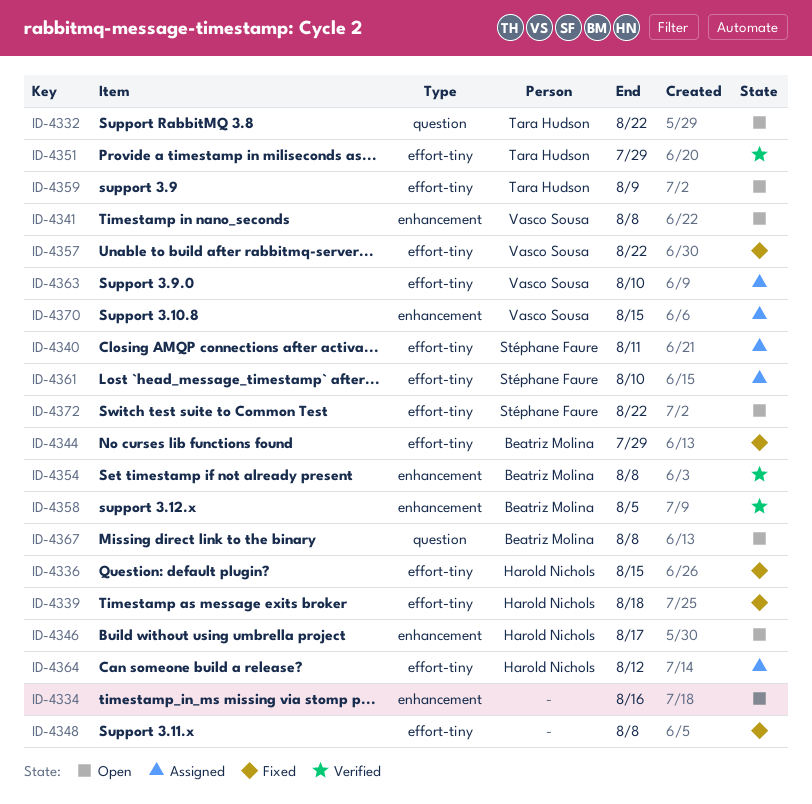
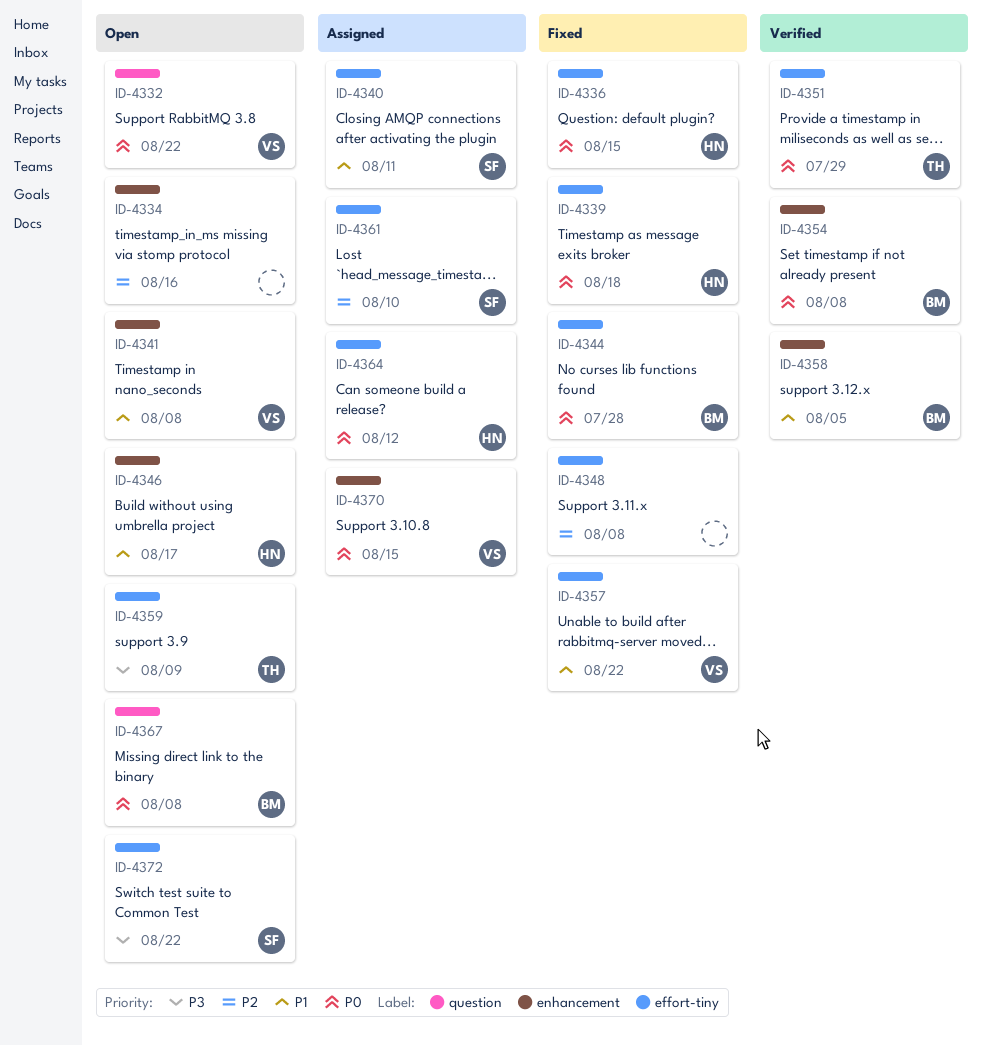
ID-4332, owner: Tara Hudson -> Vasco Sousa
ID-4344, due: Jul 29 -> Jul 28
ID-4363: present -> none

